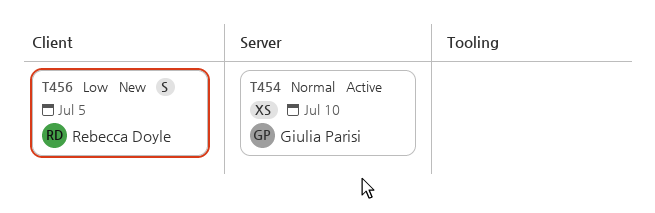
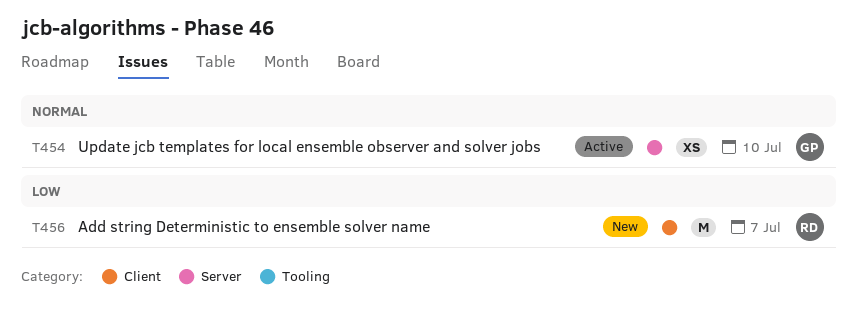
T456, estimate: S -> M
T456, due: Jul 5 -> Jul 7

